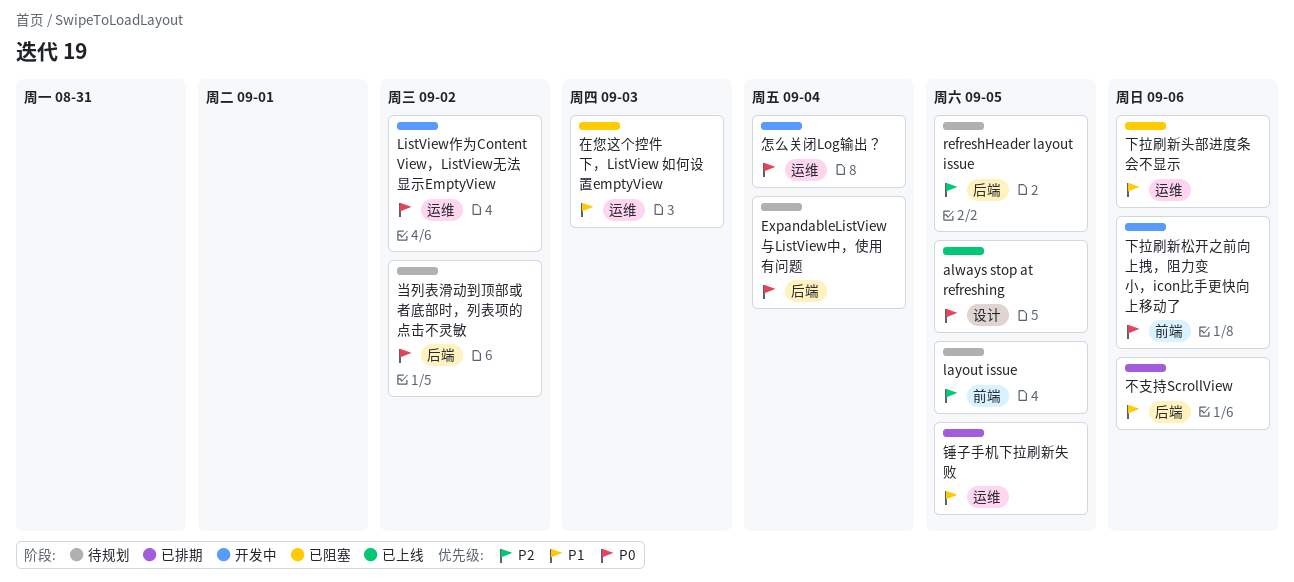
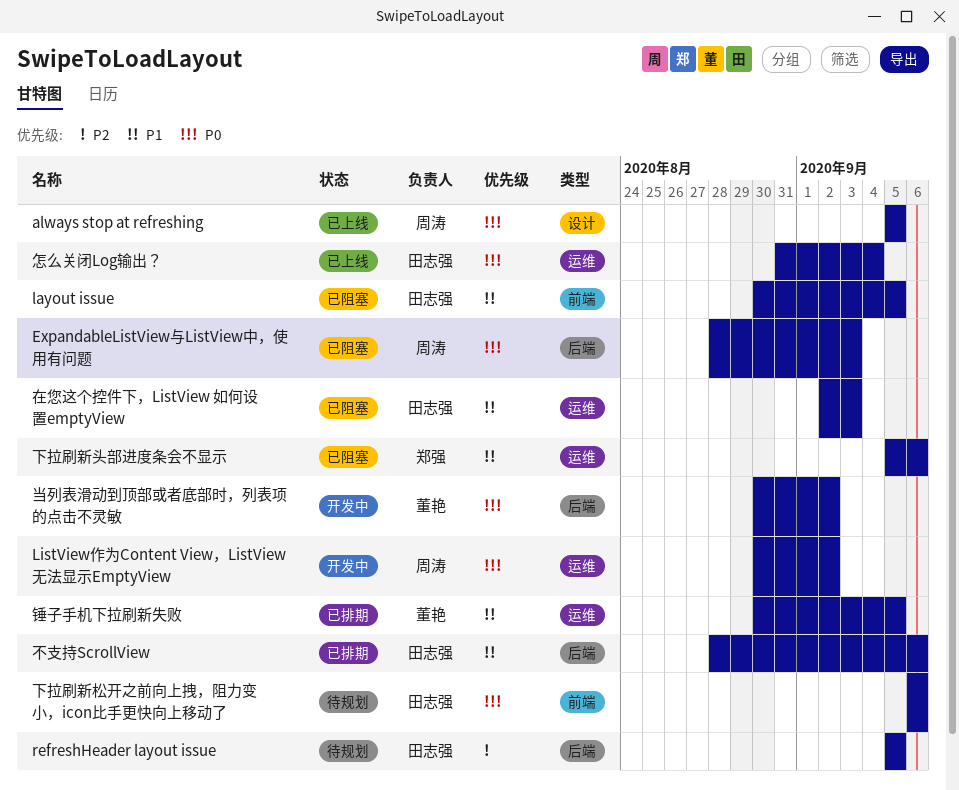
ExpandableListView与ListView中，使用有问题, status: 待规划 -> 已阻塞
ExpandableListView与ListView中，使用有问题, due: Sep 4 -> Sep 3
layout issue, status: 待规划 -> 已阻塞
layout issue, priority: P2 -> P1
下拉刷新松开之前向上拽，阻力变小，icon比手更快向上移动了, status: 开发中 -> 待规划
当列表滑动到顶部或者底部时，列表项的点击不灵敏, status: 待规划 -> 开发中
怎么关闭Log输出？, status: 开发中 -> 已上线

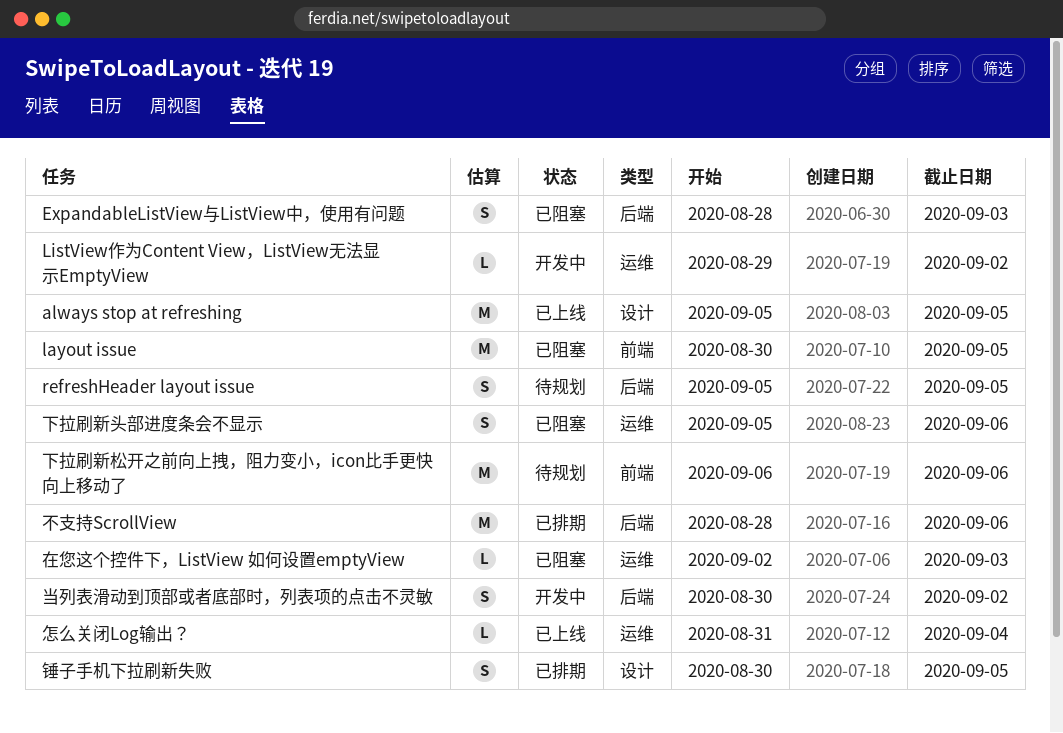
ListView作为Content View，ListView无法显示EmptyView, start: Aug 30 -> Aug 29
锤子手机下拉刷新失败, label: 运维 -> 设计

